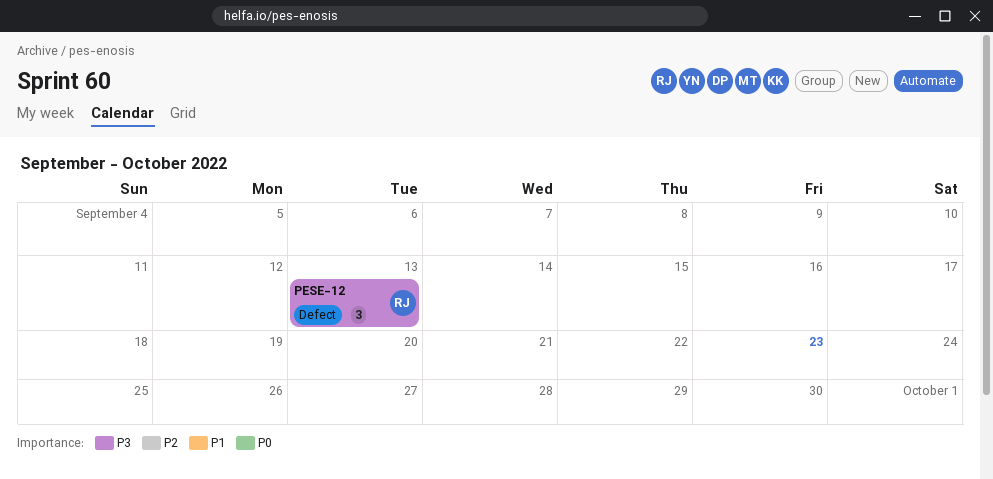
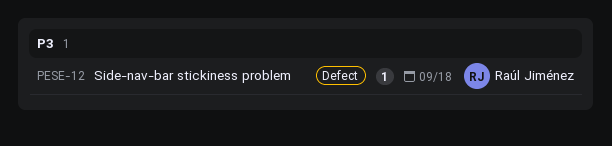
PESE-12, estimate: 3 -> 1
PESE-12, due: Sep 13 -> Sep 18

